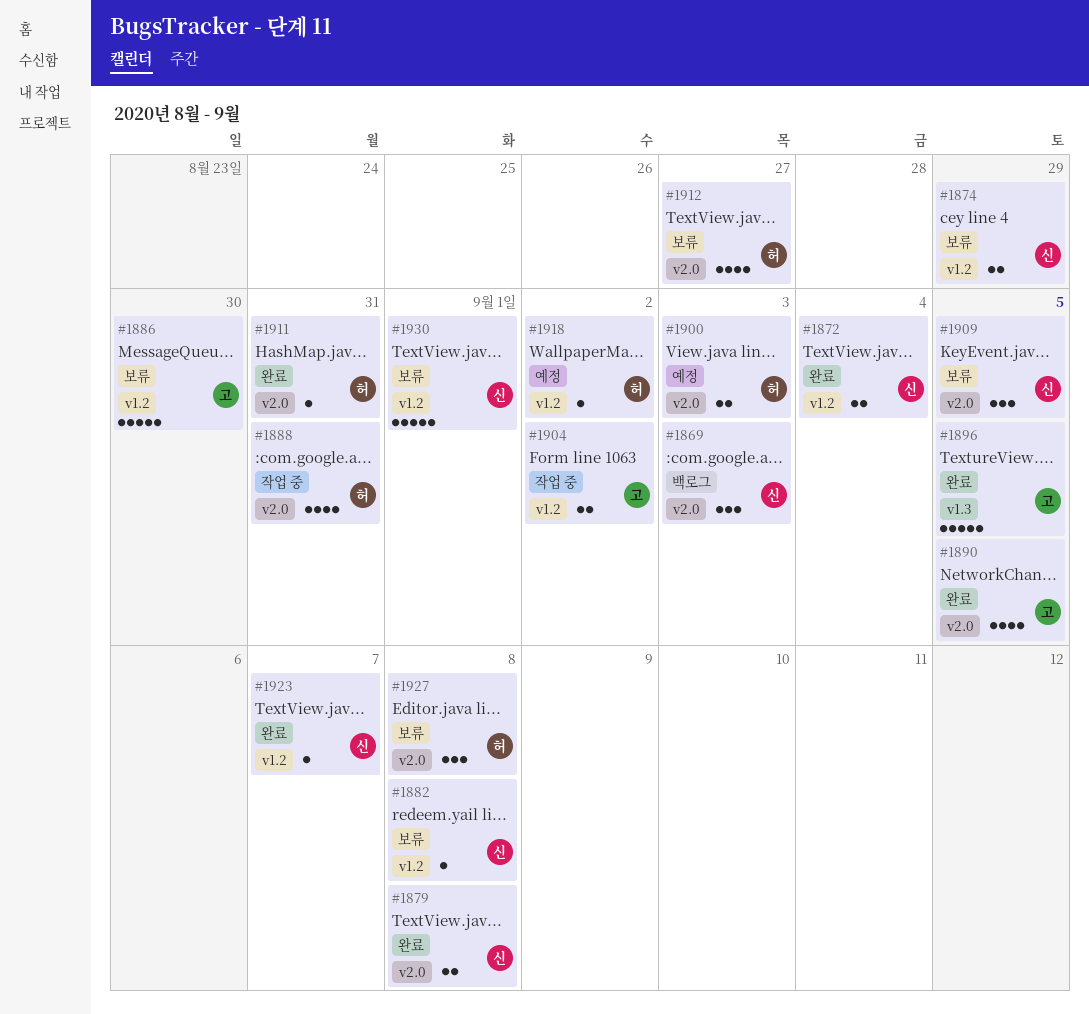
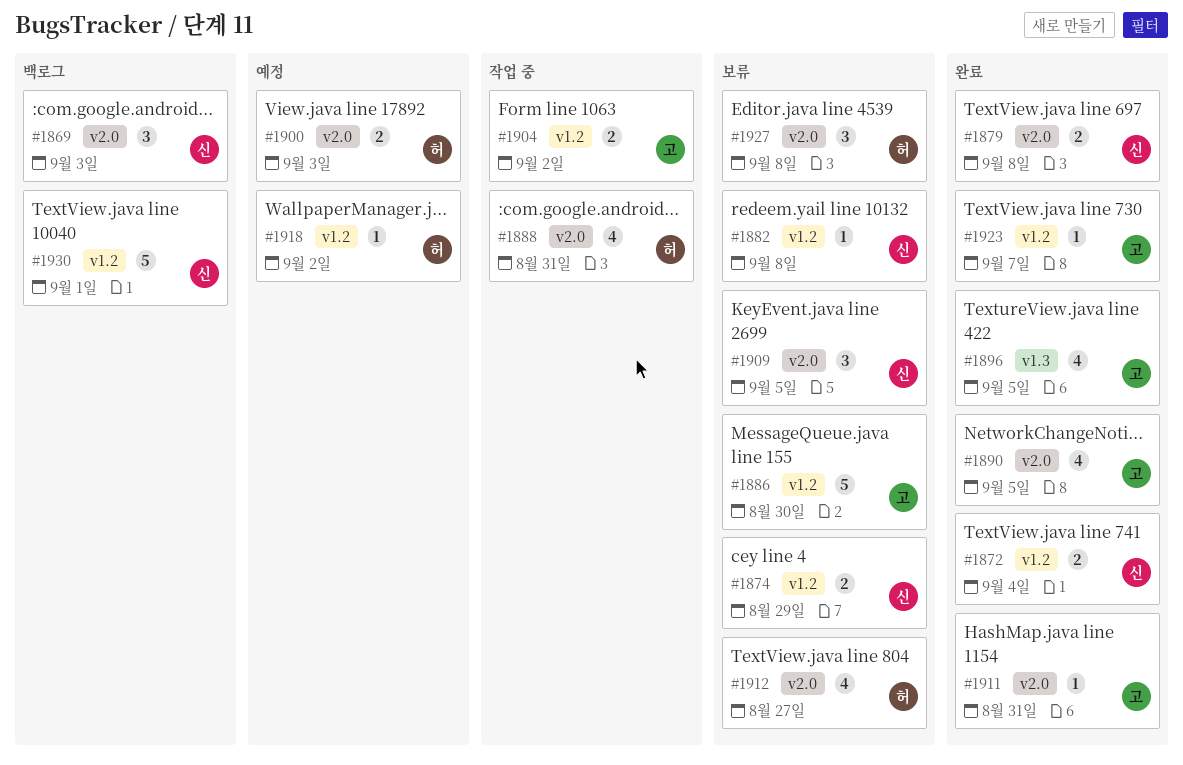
#1896, estimate: 5 -> 4
#1911, owner: 허 -> 고
#1923, owner: 신 -> 고
#1930, status: 보류 -> 백로그

